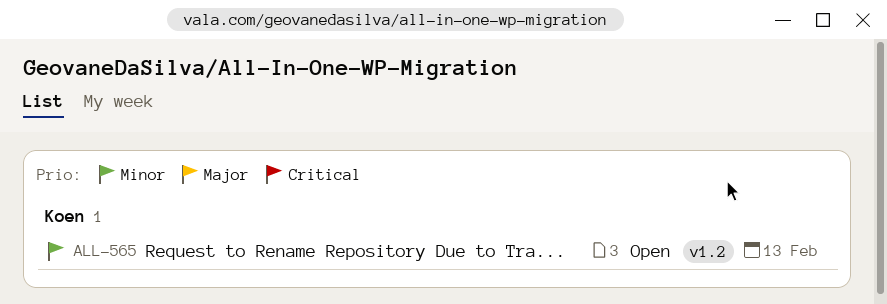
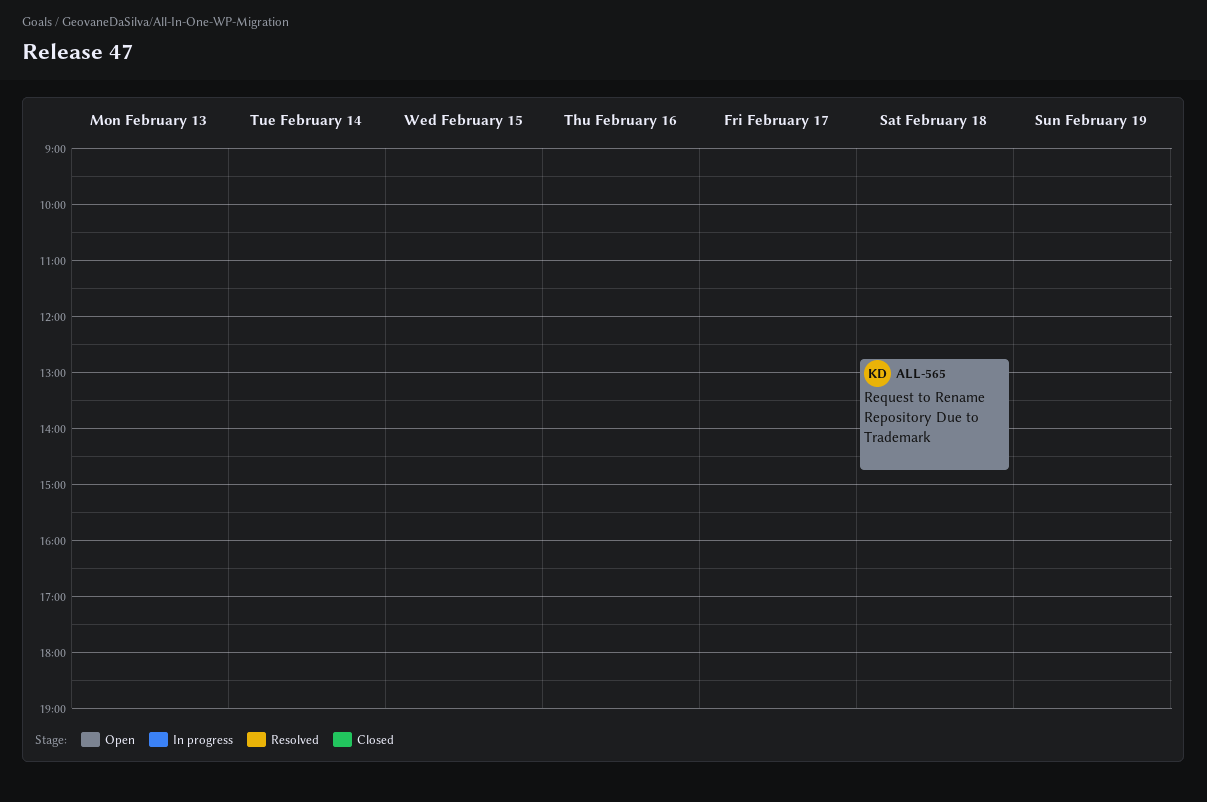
ALL-565, day: Feb 13 -> Feb 18

